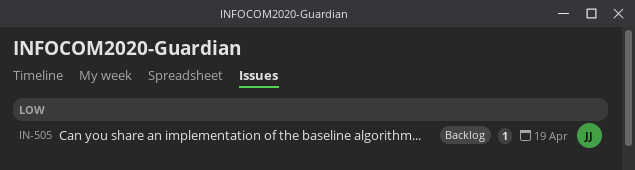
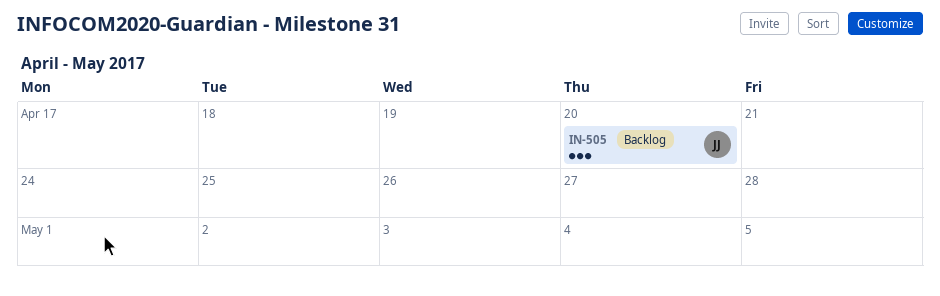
IN-505, estimate: 1 -> 3
IN-505, due: Apr 19 -> Apr 20

